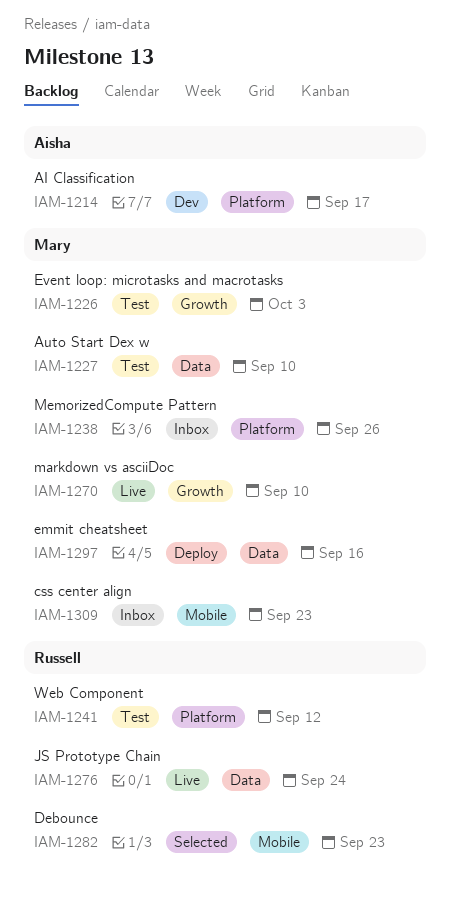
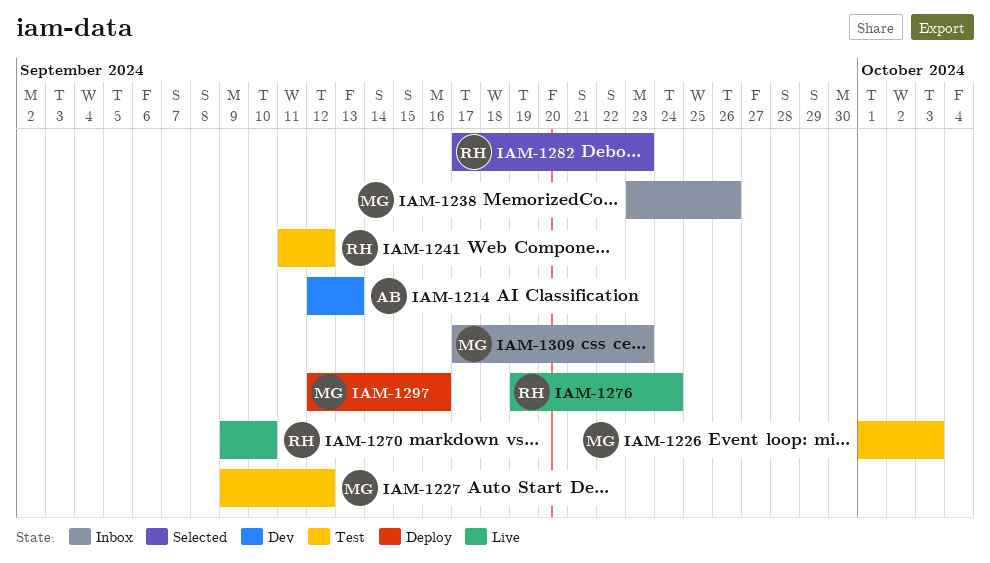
IAM-1214, due: Sep 17 -> Sep 13
IAM-1227, due: Sep 10 -> Sep 12
IAM-1270, owner: Mary -> Russell

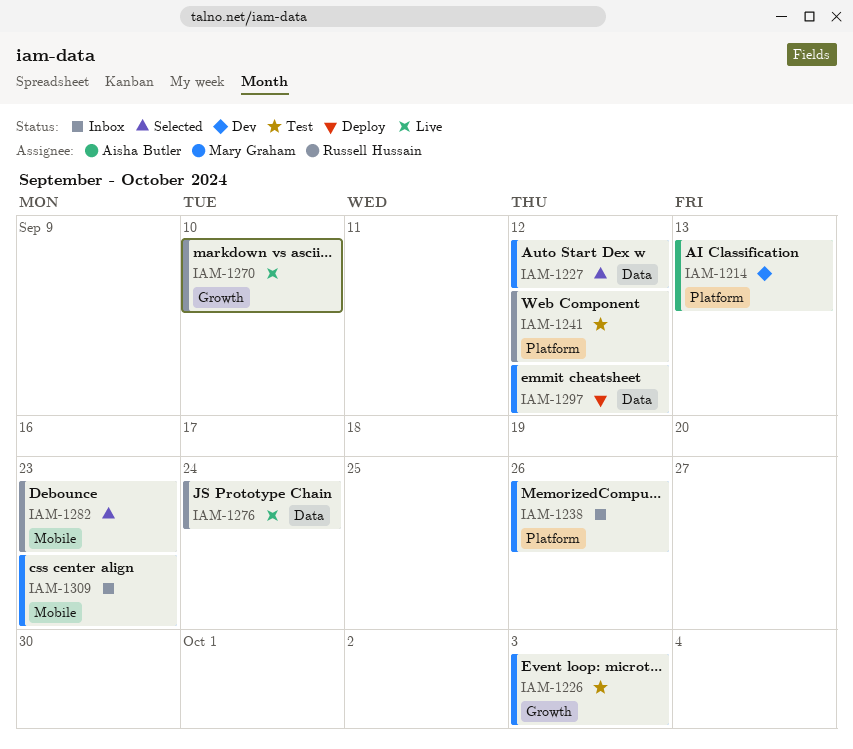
IAM-1227, status: Test -> Selected
IAM-1297, due: Sep 16 -> Sep 12

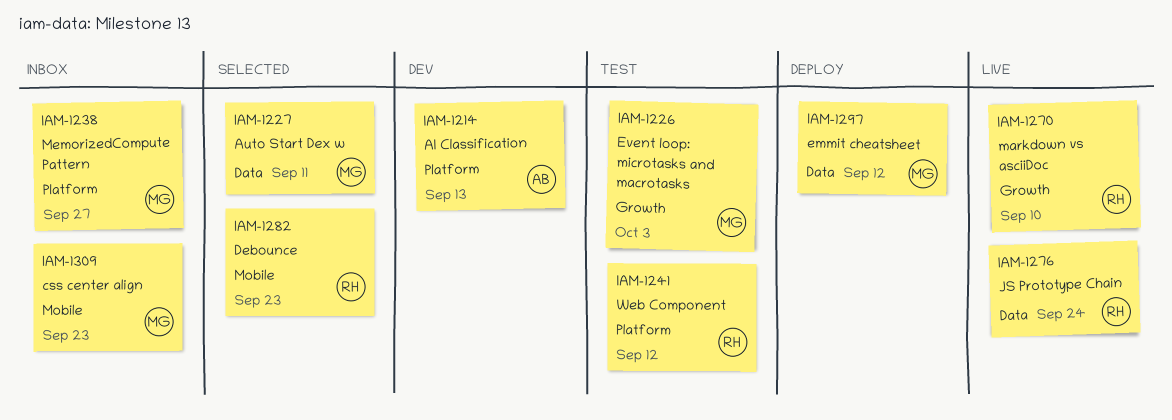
IAM-1227, due: Sep 12 -> Sep 11
IAM-1238, due: Sep 26 -> Sep 27

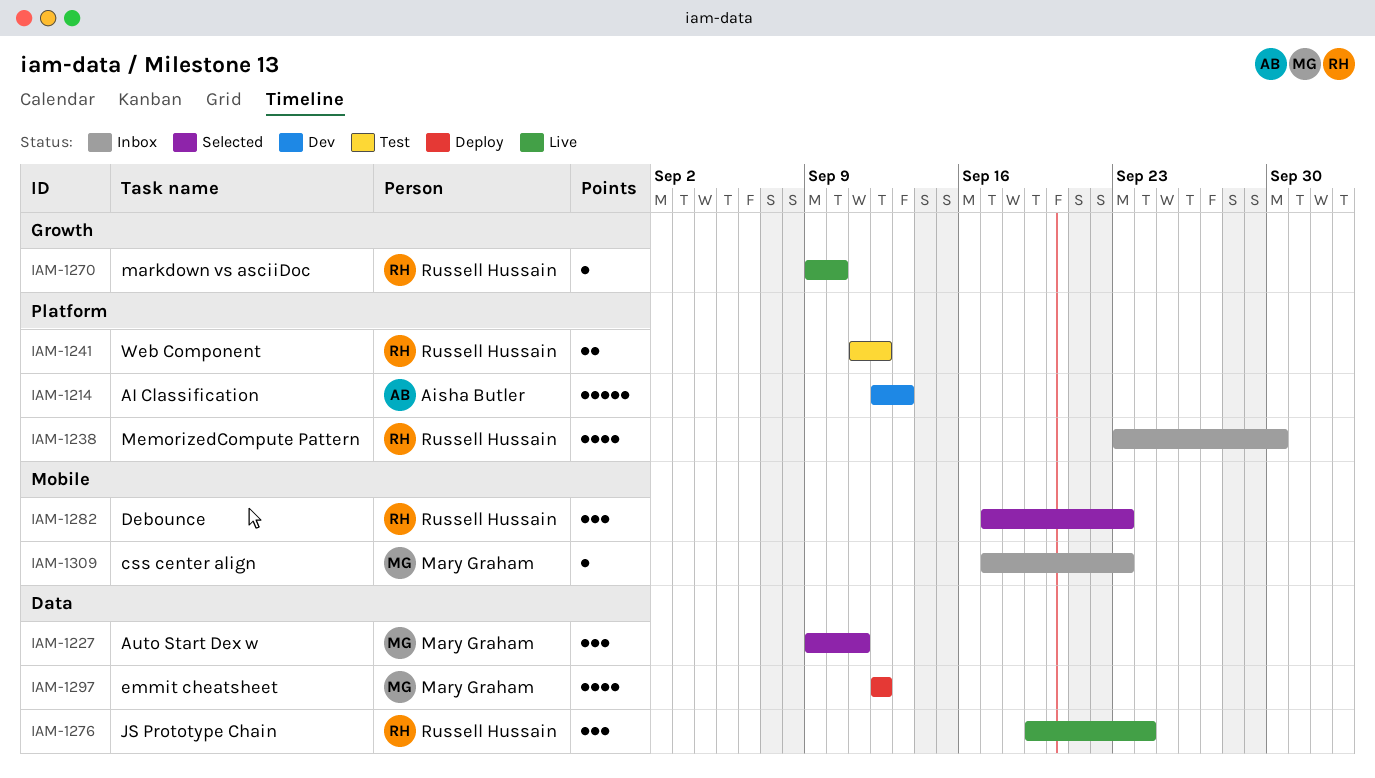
IAM-1226: present -> none
IAM-1238, owner: Mary Graham -> Russell Hussain
IAM-1238, due: Sep 27 -> Sep 30

